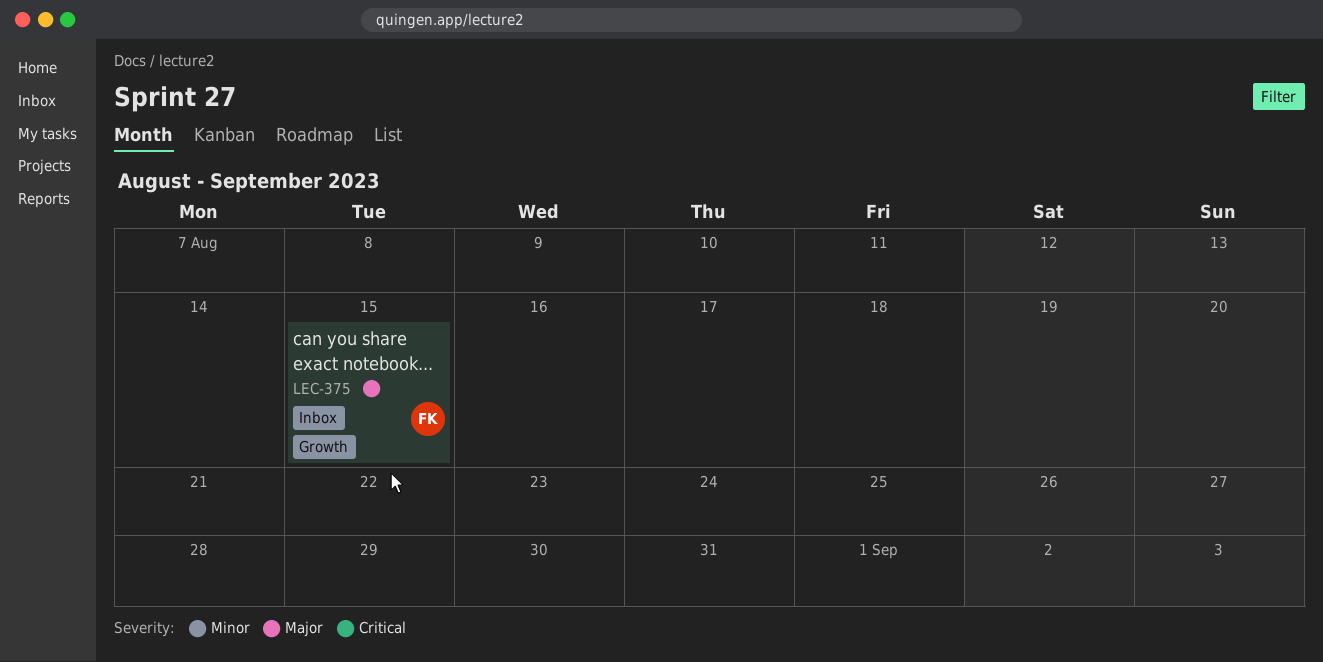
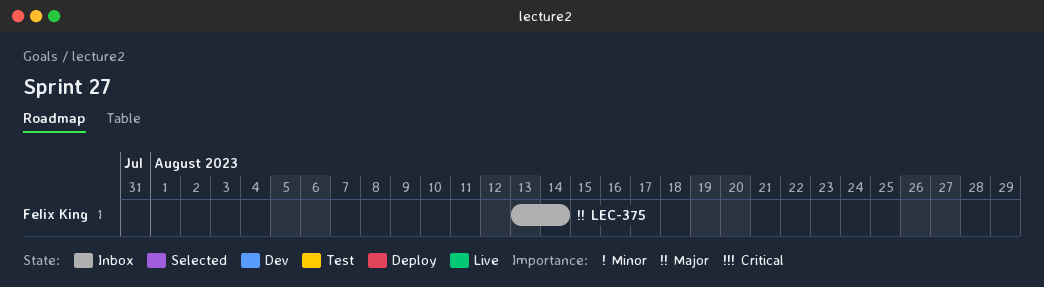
LEC-375, due: Aug 15 -> Aug 14

